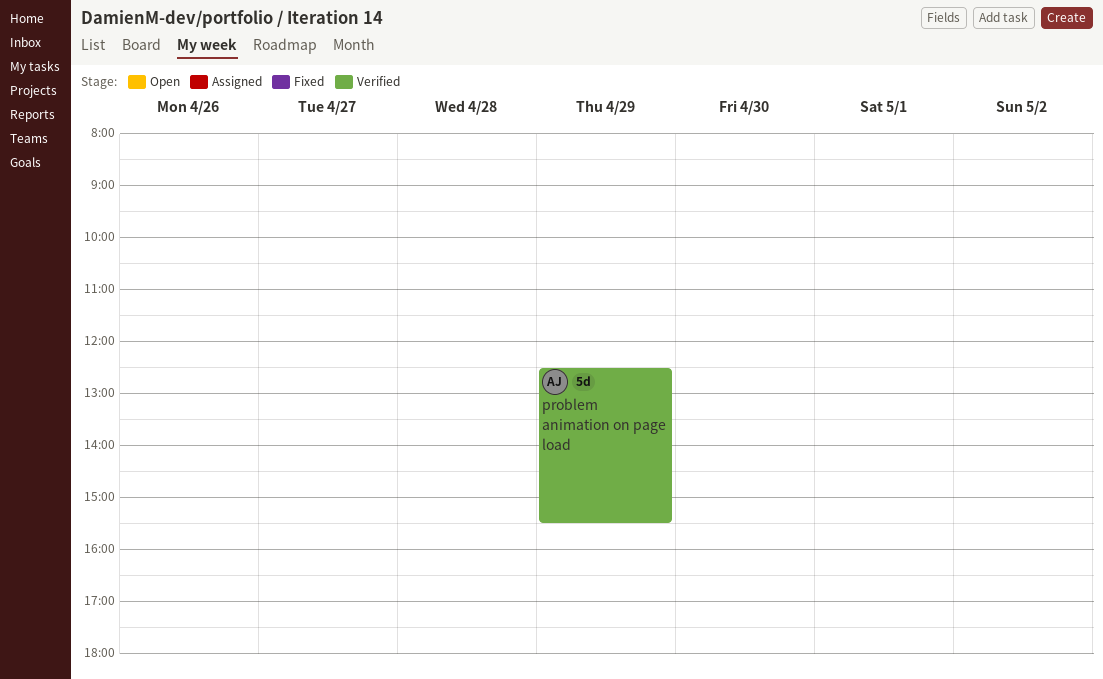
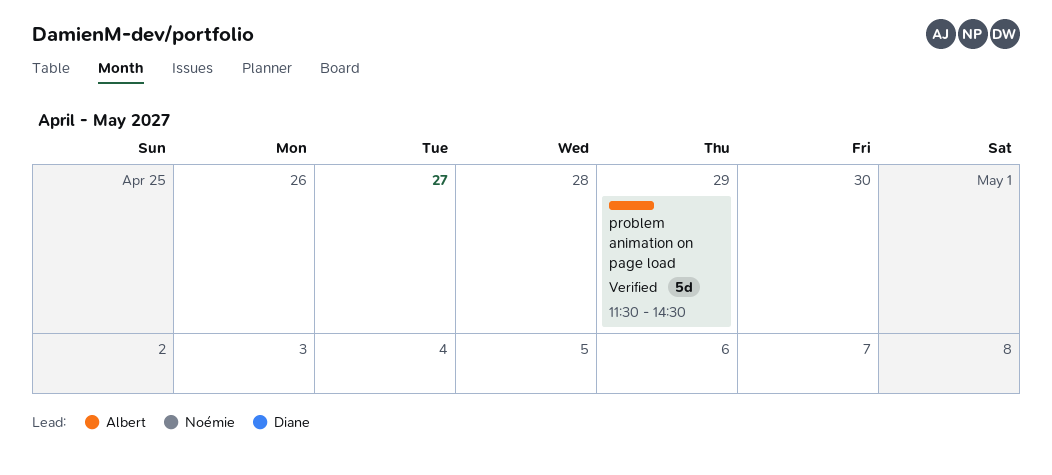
problem animation on page load, begins: 12:30 -> 11:30
problem animation on page load, ends: 15:30 -> 14:30

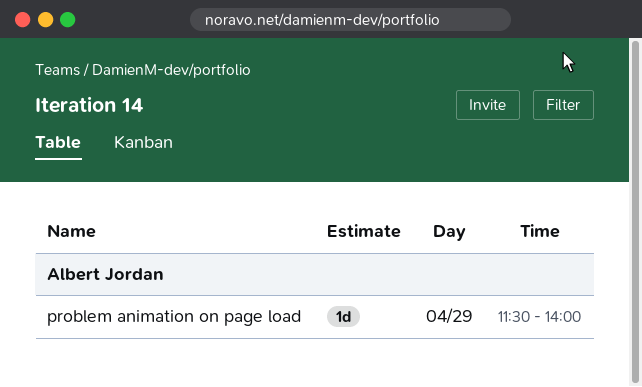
problem animation on page load, estimate: 5d -> 1d
problem animation on page load, ends: 14:30 -> 14:00

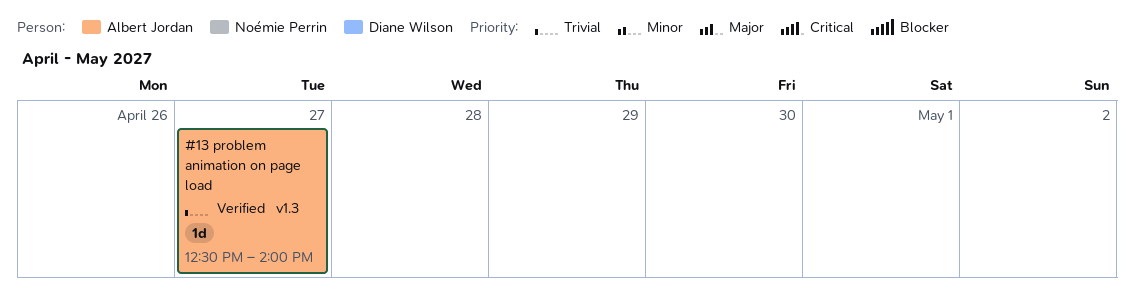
problem animation on page load, day: Apr 29 -> Apr 27
problem animation on page load, begins: 11:30 -> 12:30

